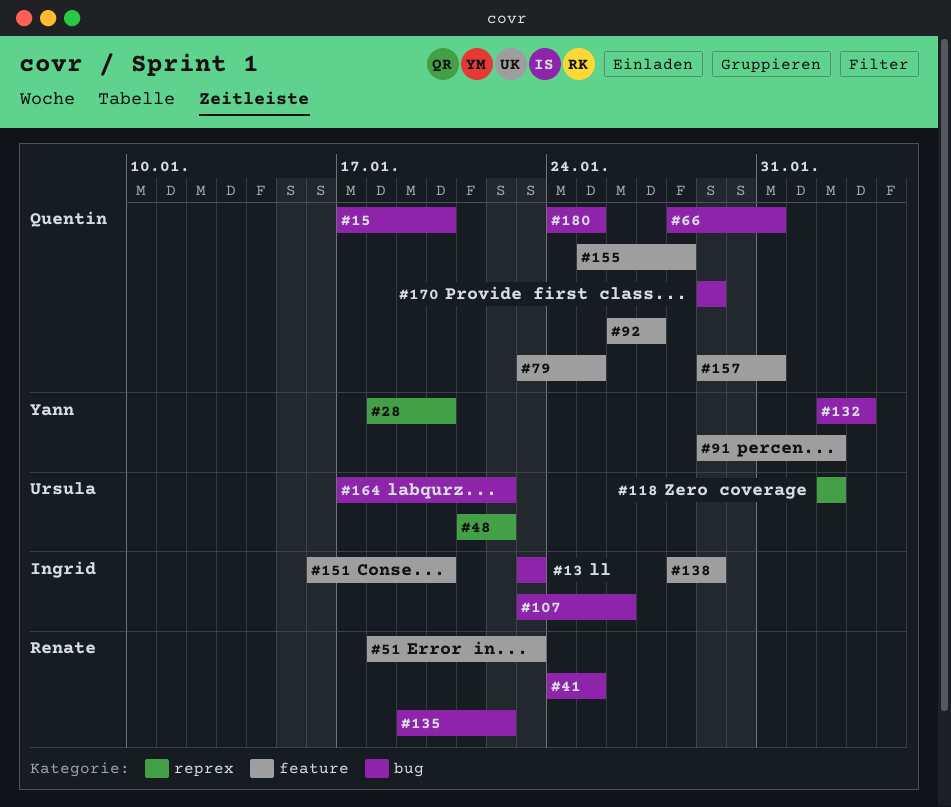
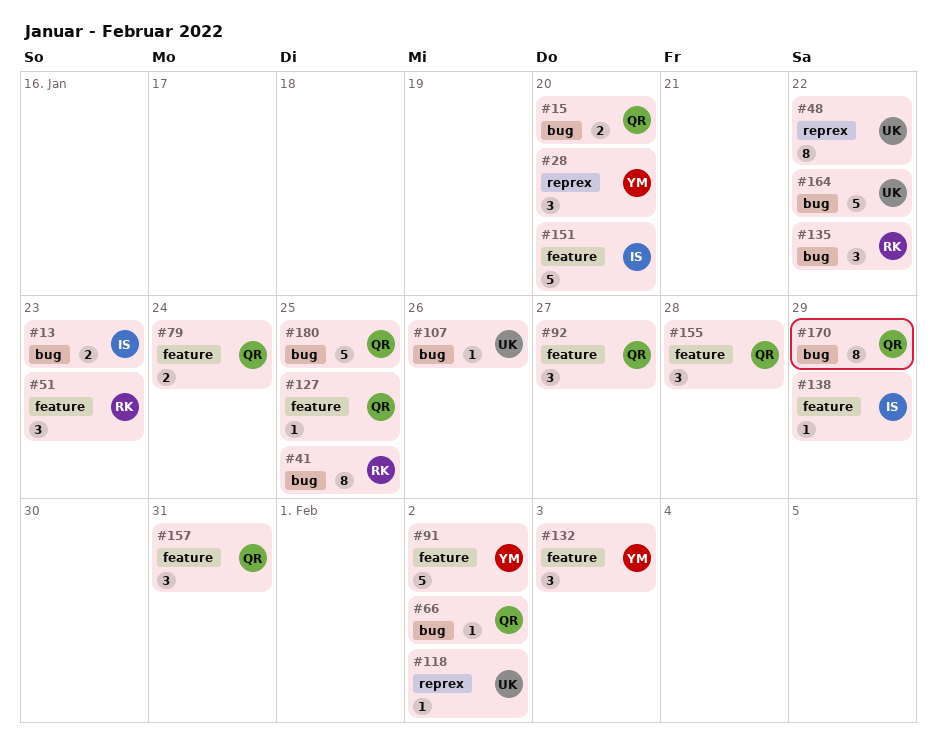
#66, due: Jan 31 -> Feb 2
#79, due: Jan 25 -> Jan 24
#107, owner: Ingrid -> Ursula
#127: none -> present
#132, label: bug -> feature

